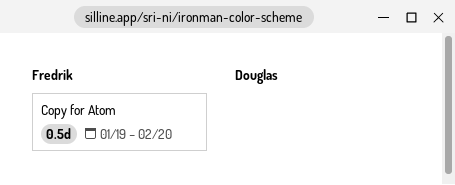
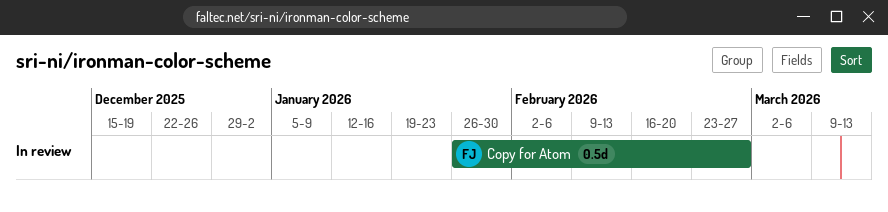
Copy for Atom, start: Jan 19 -> Jan 26
Copy for Atom, due: Feb 20 -> Feb 27

